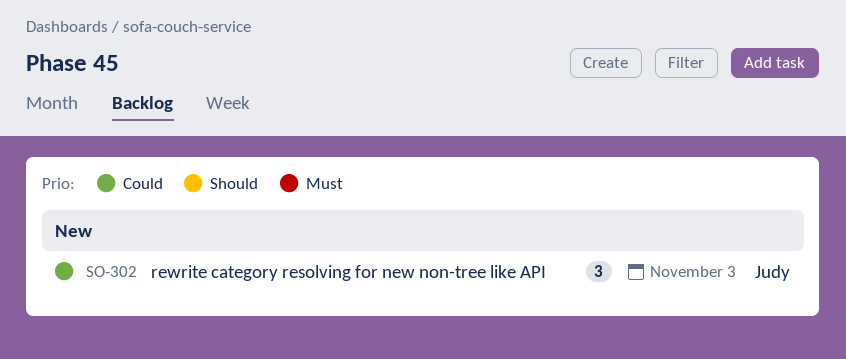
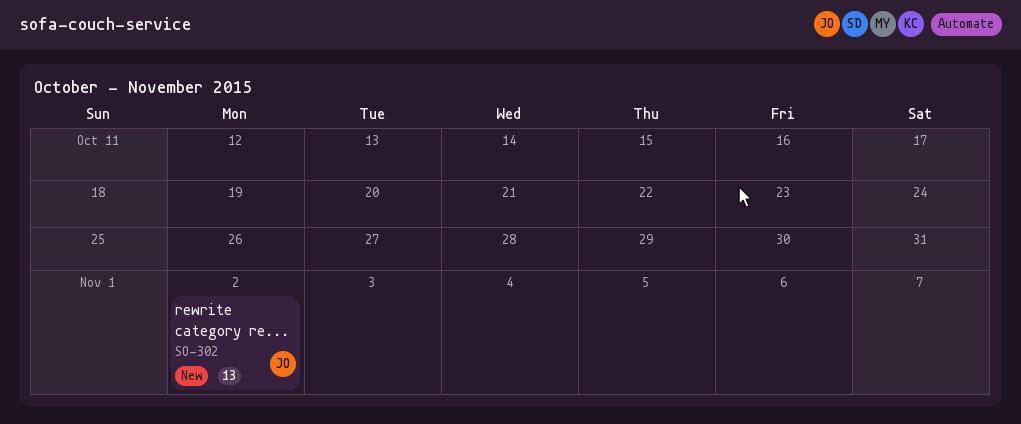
SO-302, estimate: 3 -> 13
SO-302, due: Nov 3 -> Nov 2

